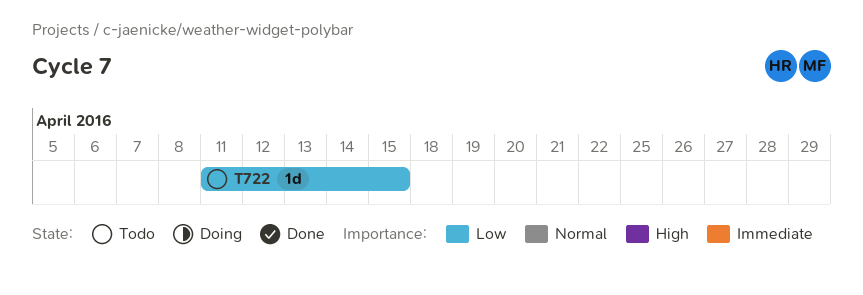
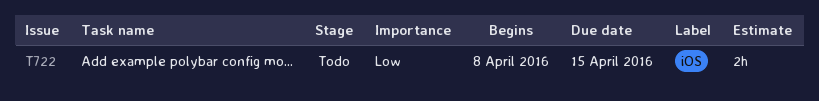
T722, estimate: 1d -> 2h
T722, start: Apr 11 -> Apr 8

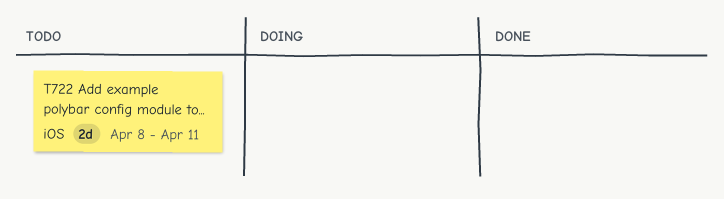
T722, estimate: 2h -> 2d
T722, due: Apr 15 -> Apr 11

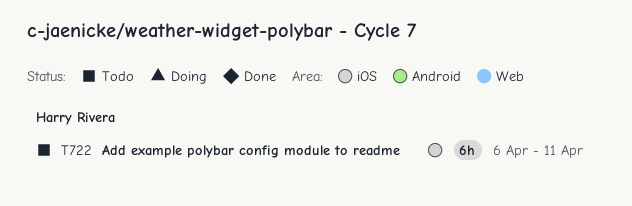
T722, estimate: 2d -> 6h
T722, start: Apr 8 -> Apr 6

